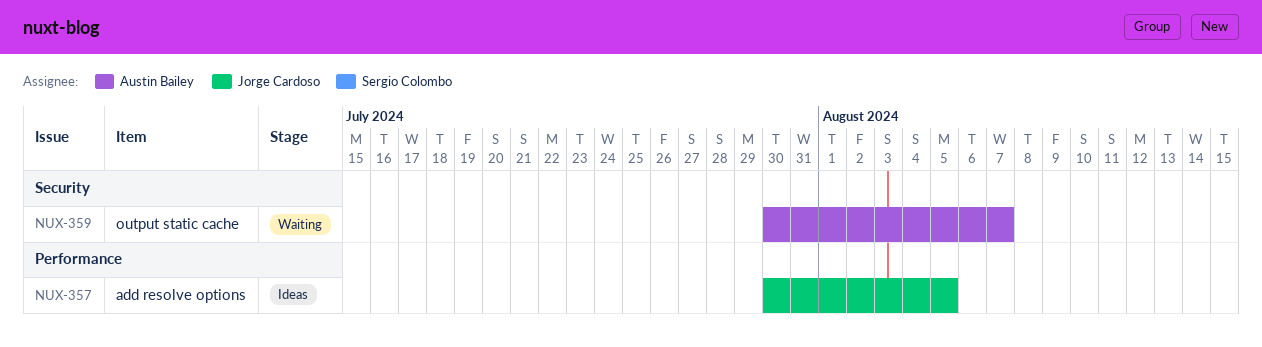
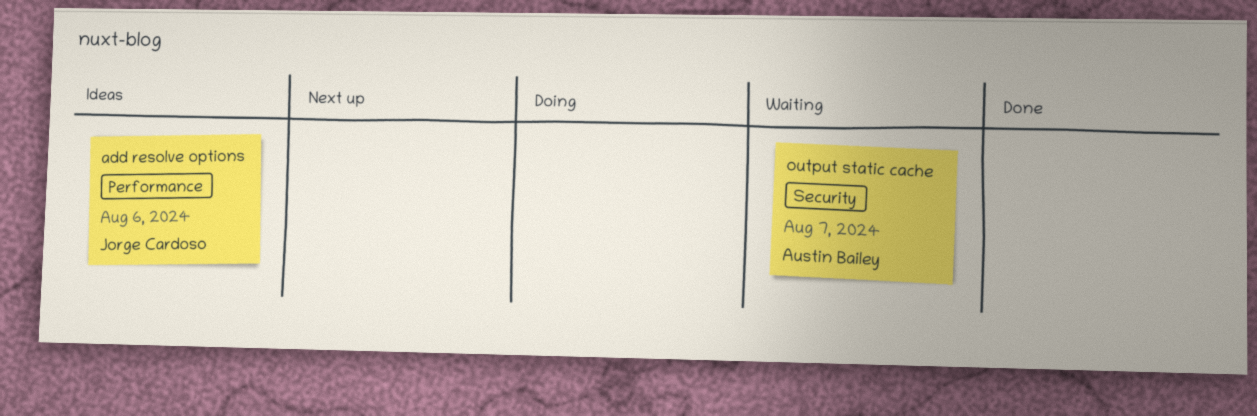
add resolve options, due: Aug 5 -> Aug 6

